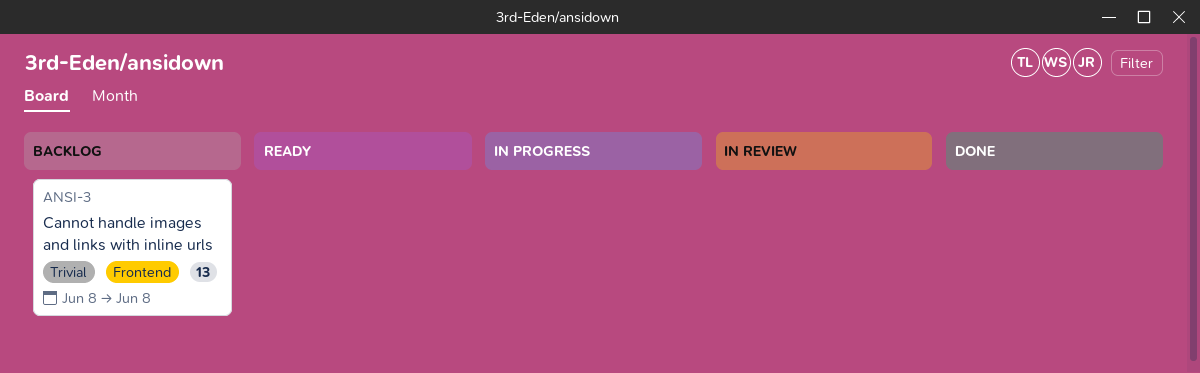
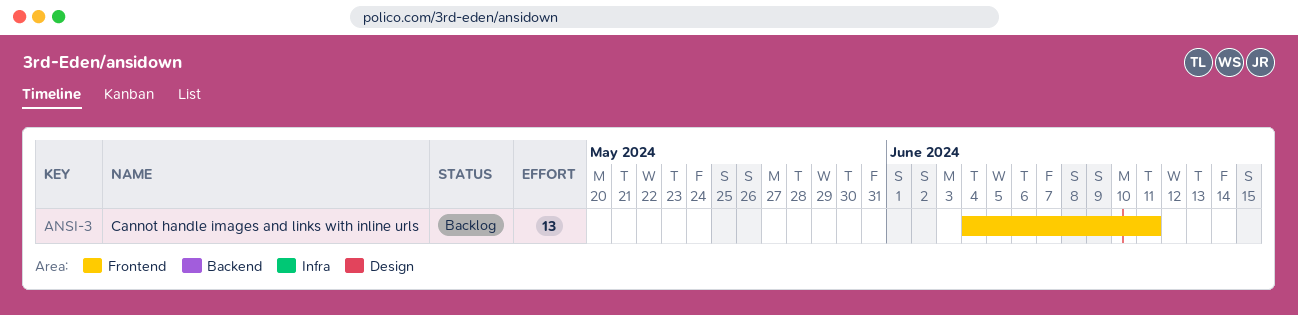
ANSI-3, start: Jun 8 -> Jun 4
ANSI-3, due: Jun 8 -> Jun 11

